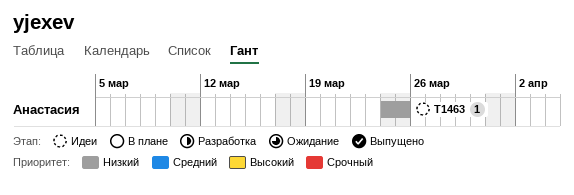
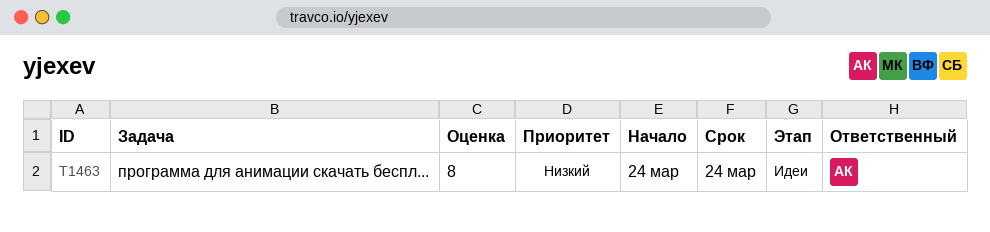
T1463, estimate: 1 -> 8
T1463, due: Mar 25 -> Mar 24

